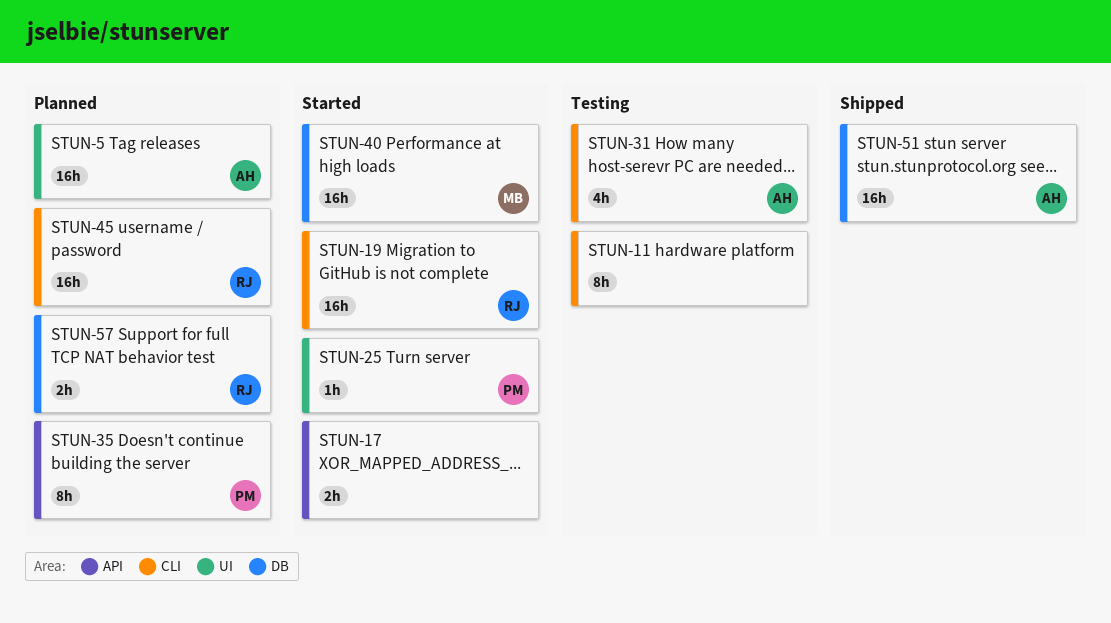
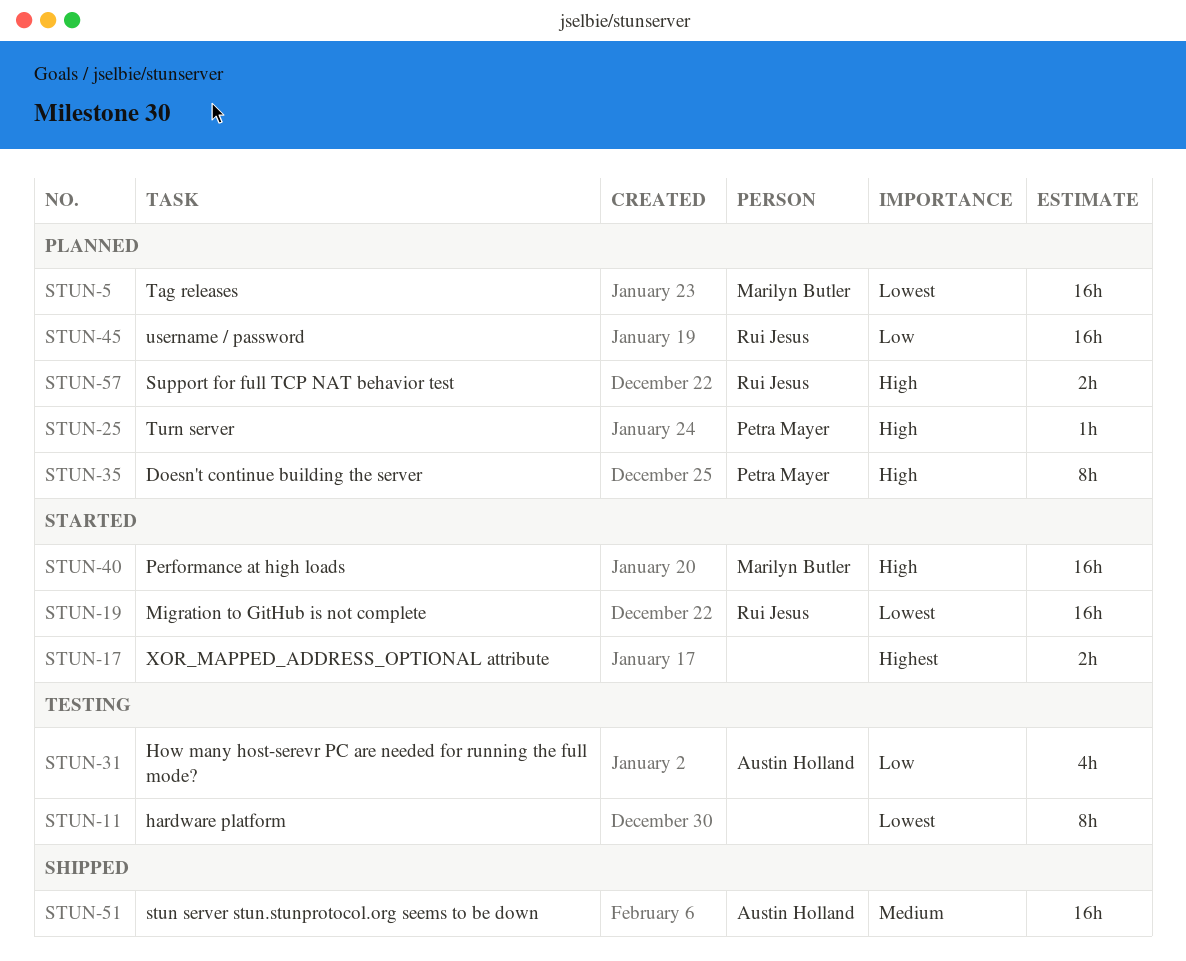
STUN-5, owner: Austin Holland -> Marilyn Butler
STUN-25, status: Started -> Planned

